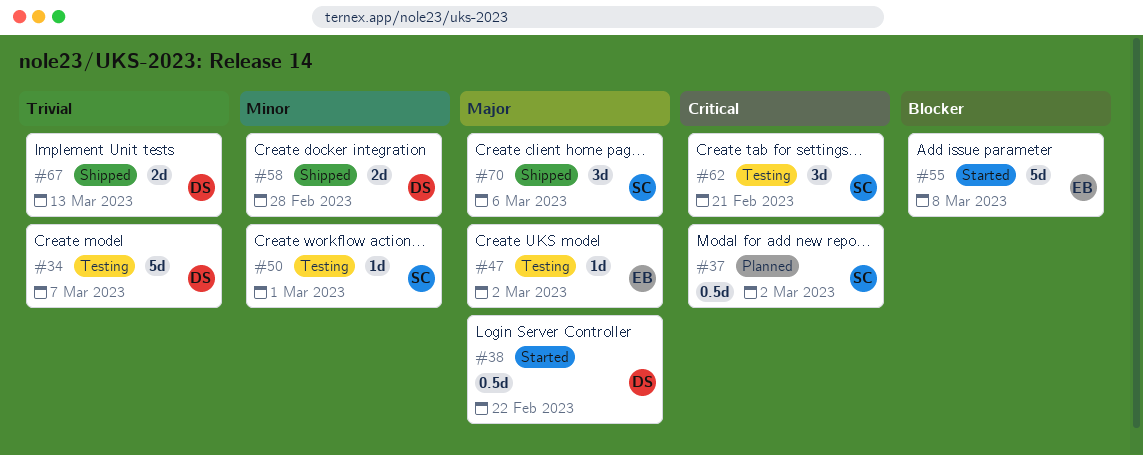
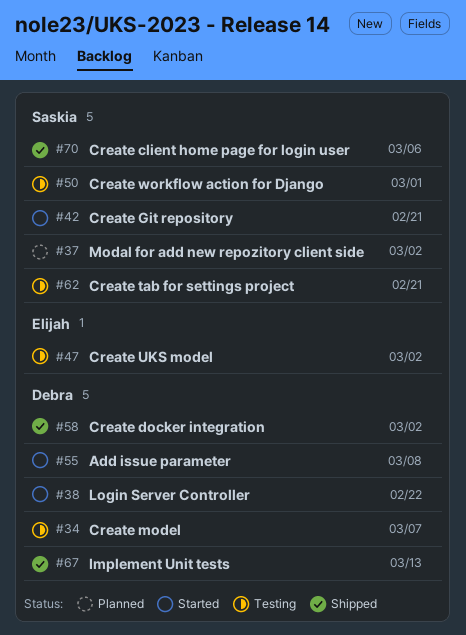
#42: none -> present
#55, owner: Elijah -> Debra
#58, due: Feb 28 -> Mar 2

